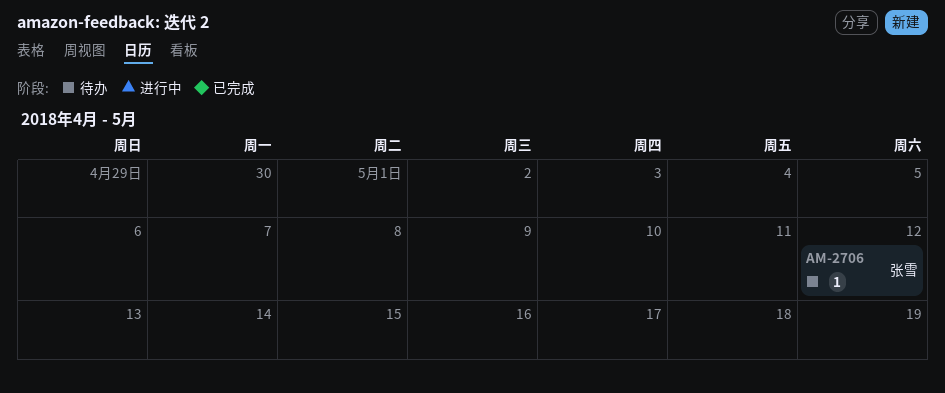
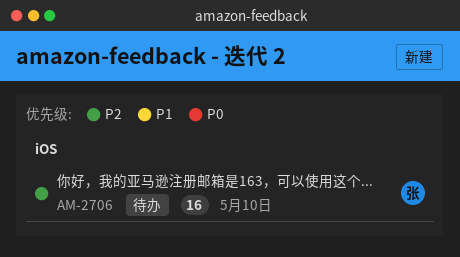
AM-2706, estimate: 1 -> 16
AM-2706, due: May 12 -> May 10

